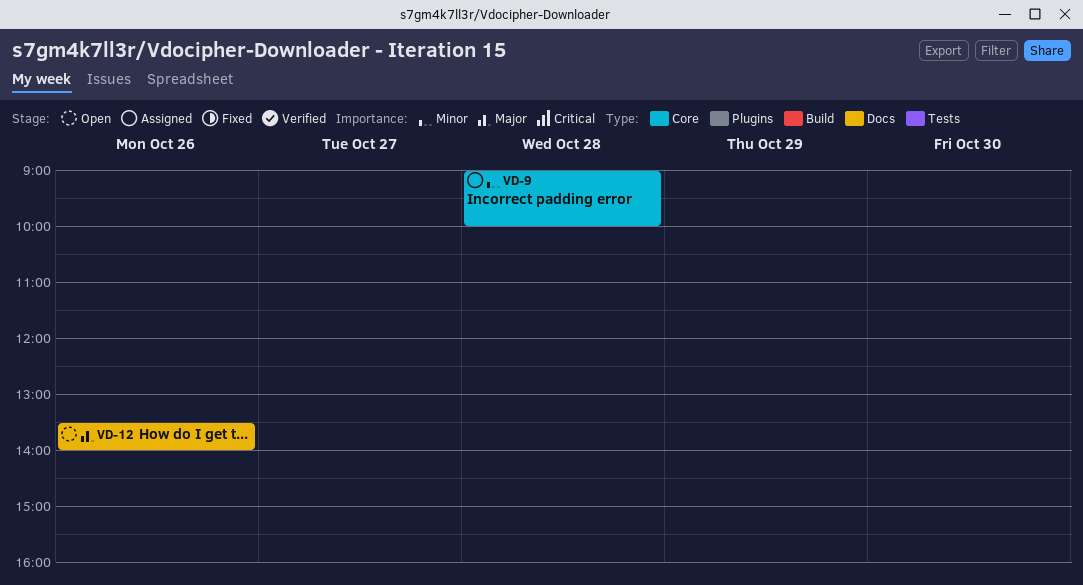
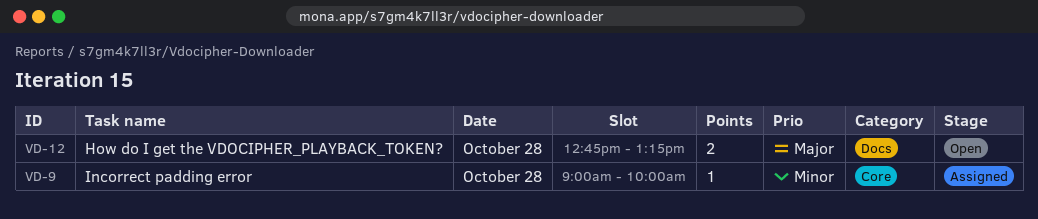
VD-12, day: Oct 26 -> Oct 28
VD-12, begins: 13:30 -> 12:45
VD-12, ends: 14:00 -> 13:15

